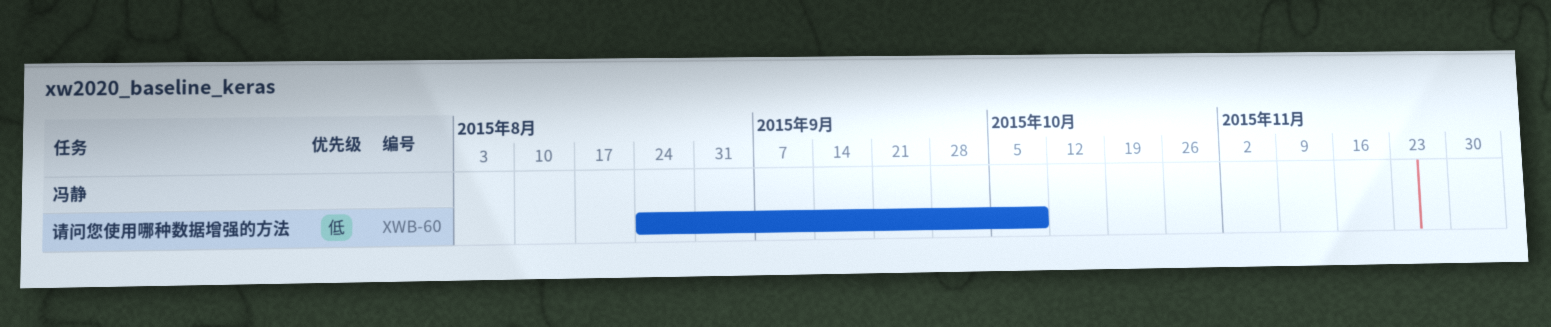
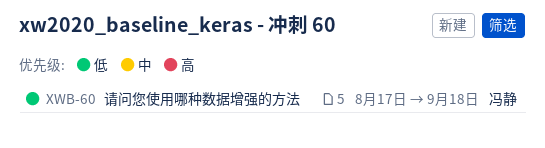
XWB-60, start: Aug 24 -> Aug 17
XWB-60, due: Oct 9 -> Sep 18

